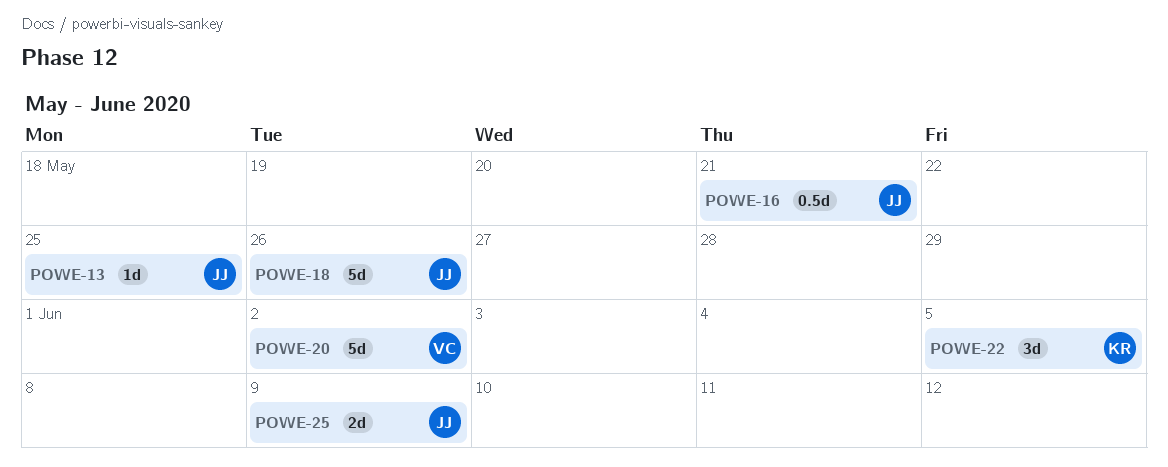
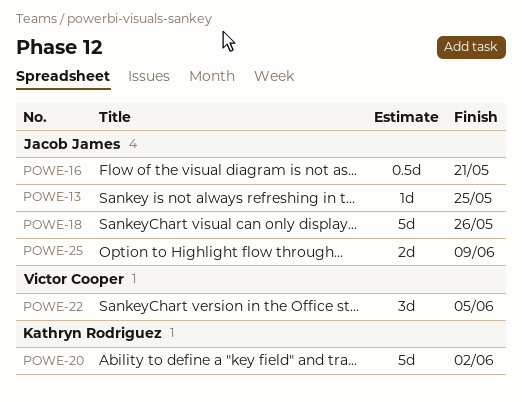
POWE-20, owner: Victor Cooper -> Kathryn Rodriguez
POWE-22, owner: Kathryn Rodriguez -> Victor Cooper

